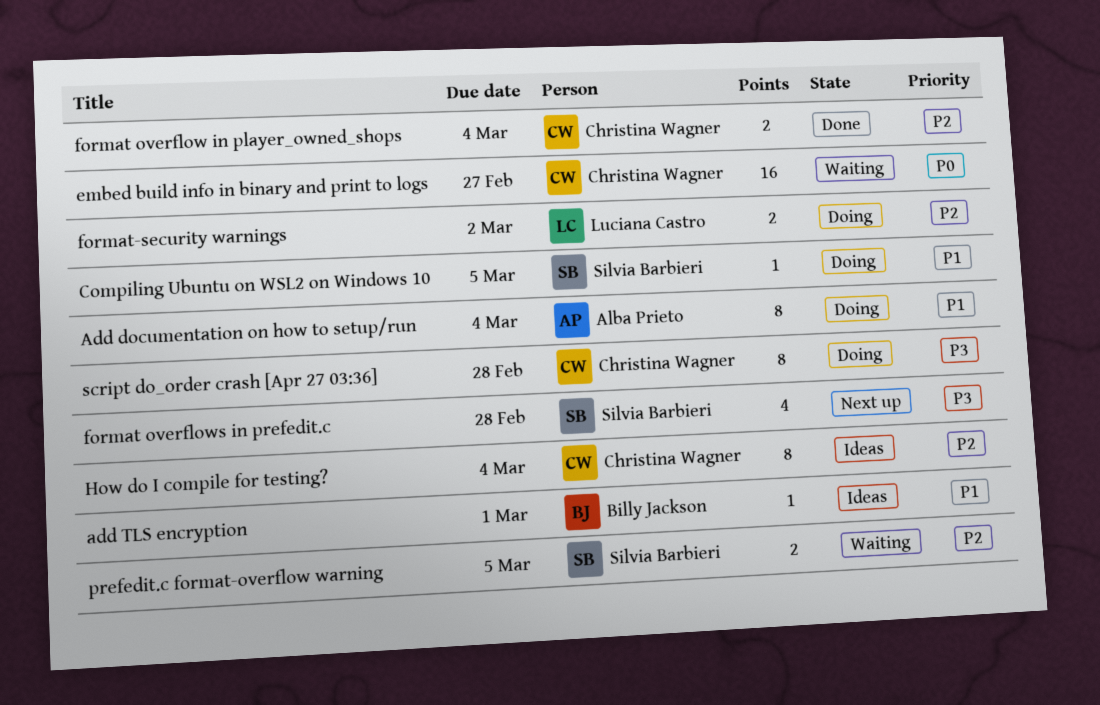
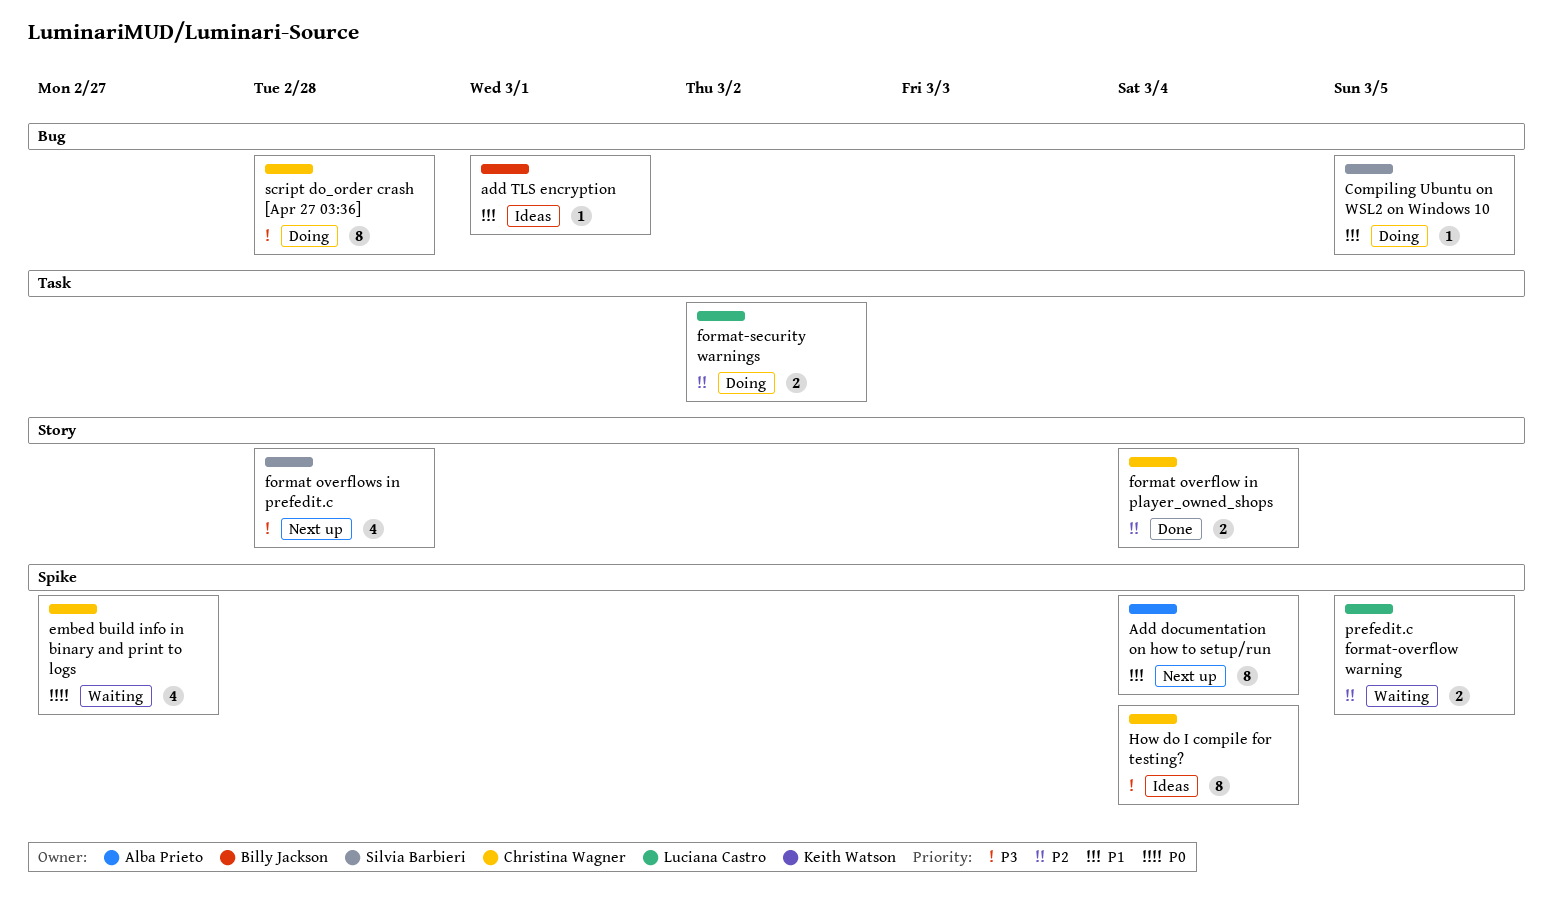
Add documentation on how to setup/run, status: Doing -> Next up
embed build info in binary and print to logs, estimate: 16 -> 4
How do I compile for testing?, priority: P2 -> P3
prefedit.c format-overflow warning, owner: Silvia Barbieri -> Luciana Castro

